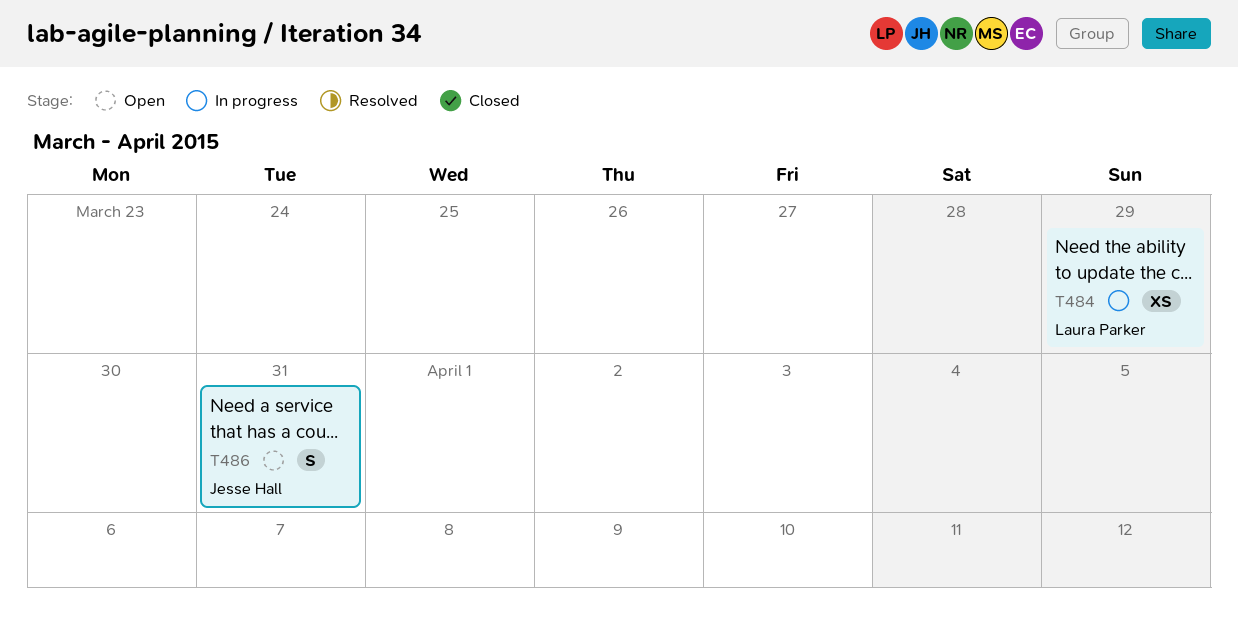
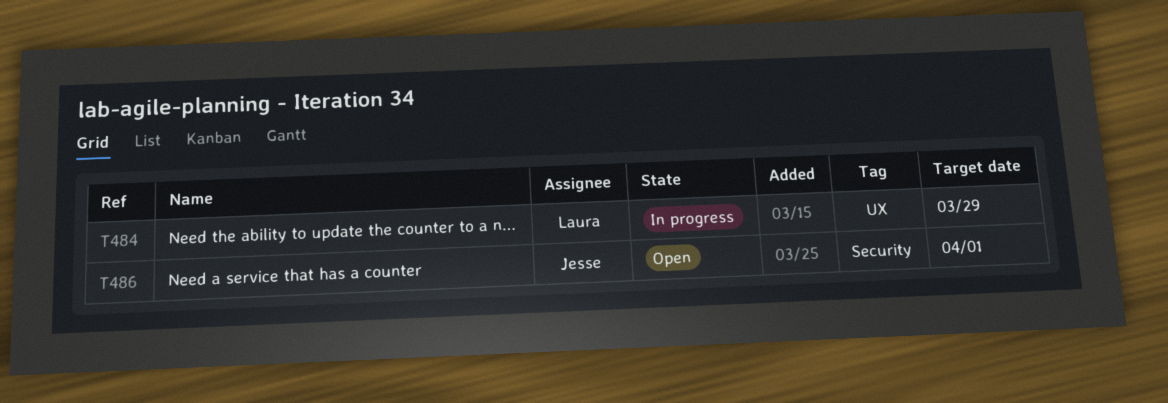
T486, due: Mar 31 -> Apr 1

